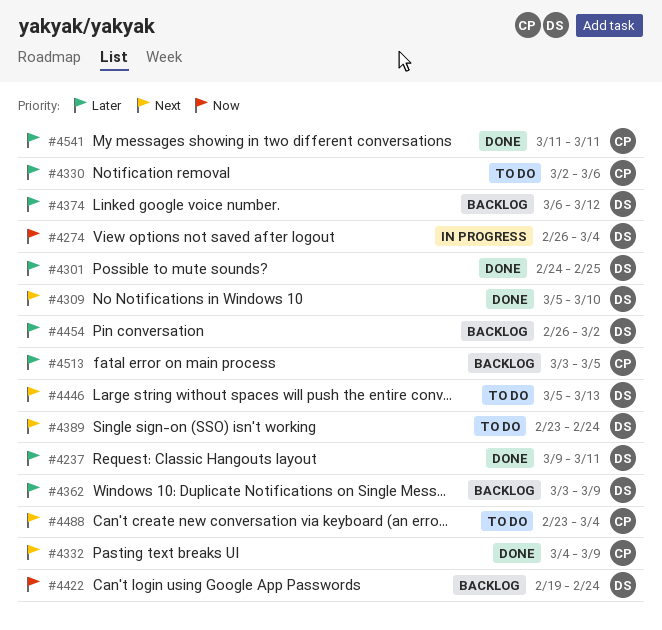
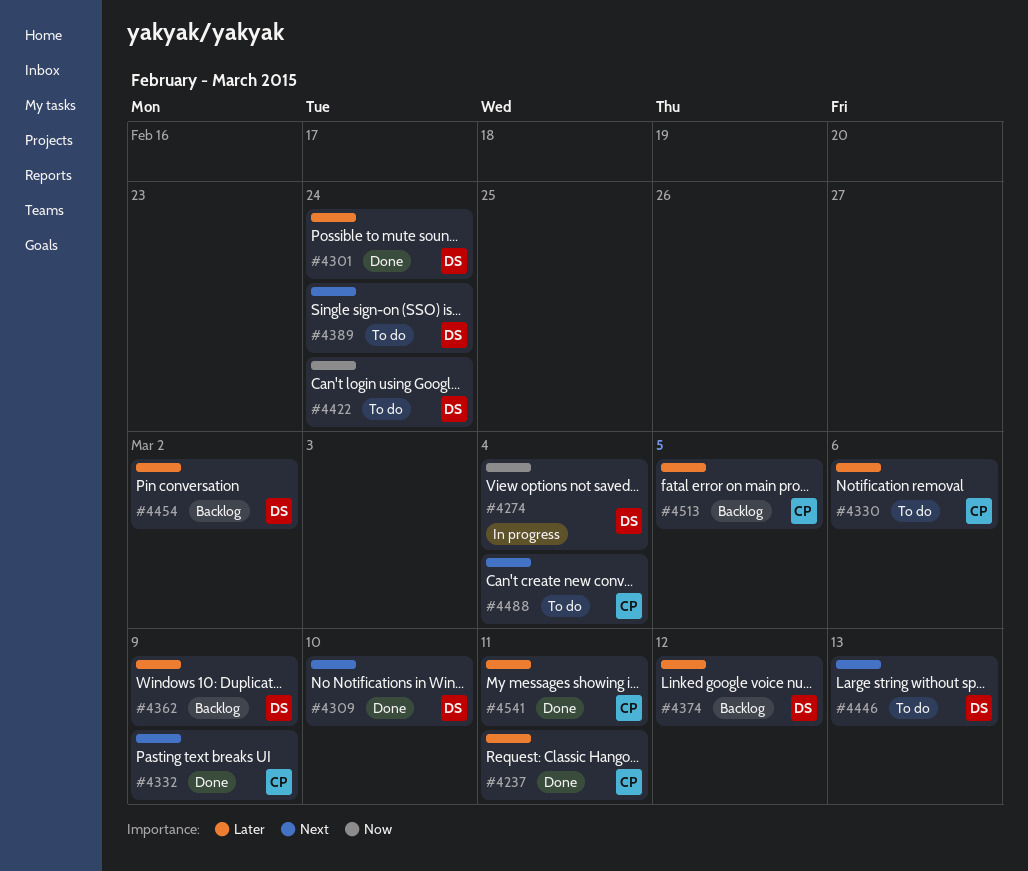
#4237, owner: DS -> CP
#4301, due: Feb 25 -> Feb 24
#4422, status: Backlog -> To do

